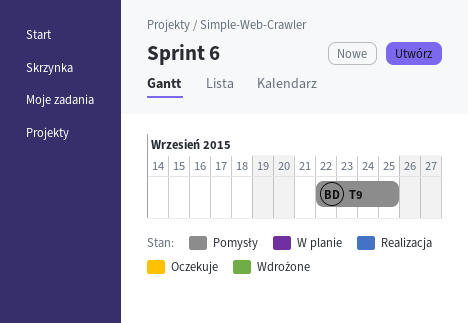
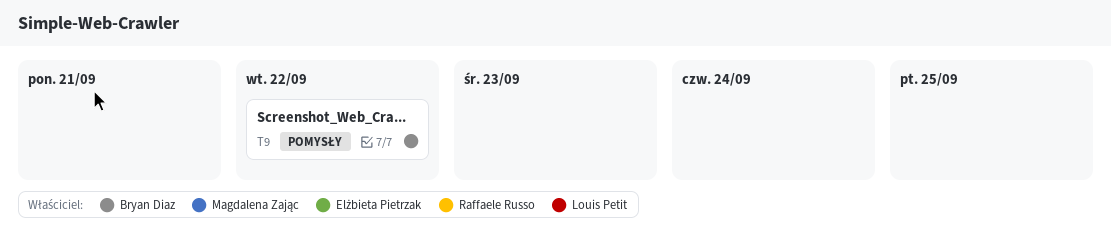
T9, due: Sep 25 -> Sep 22

